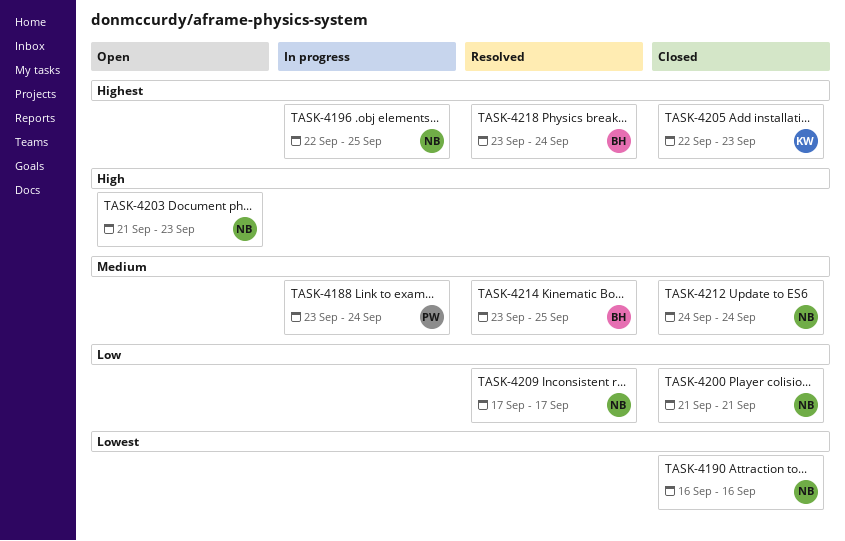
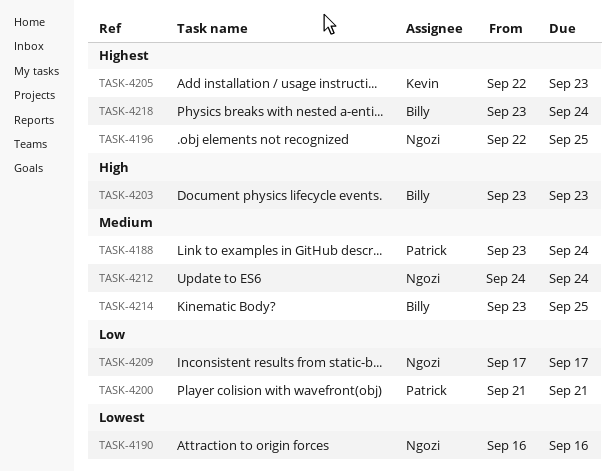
TASK-4200, owner: Ngozi -> Patrick
TASK-4203, owner: Ngozi -> Billy
TASK-4203, start: Sep 21 -> Sep 23

